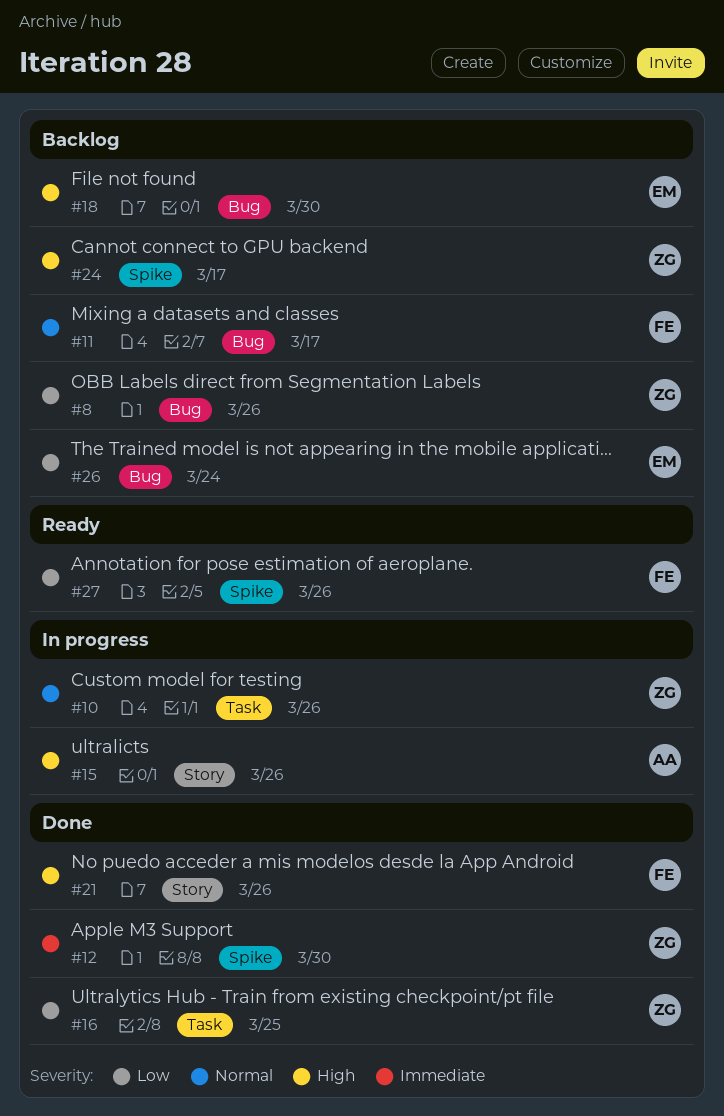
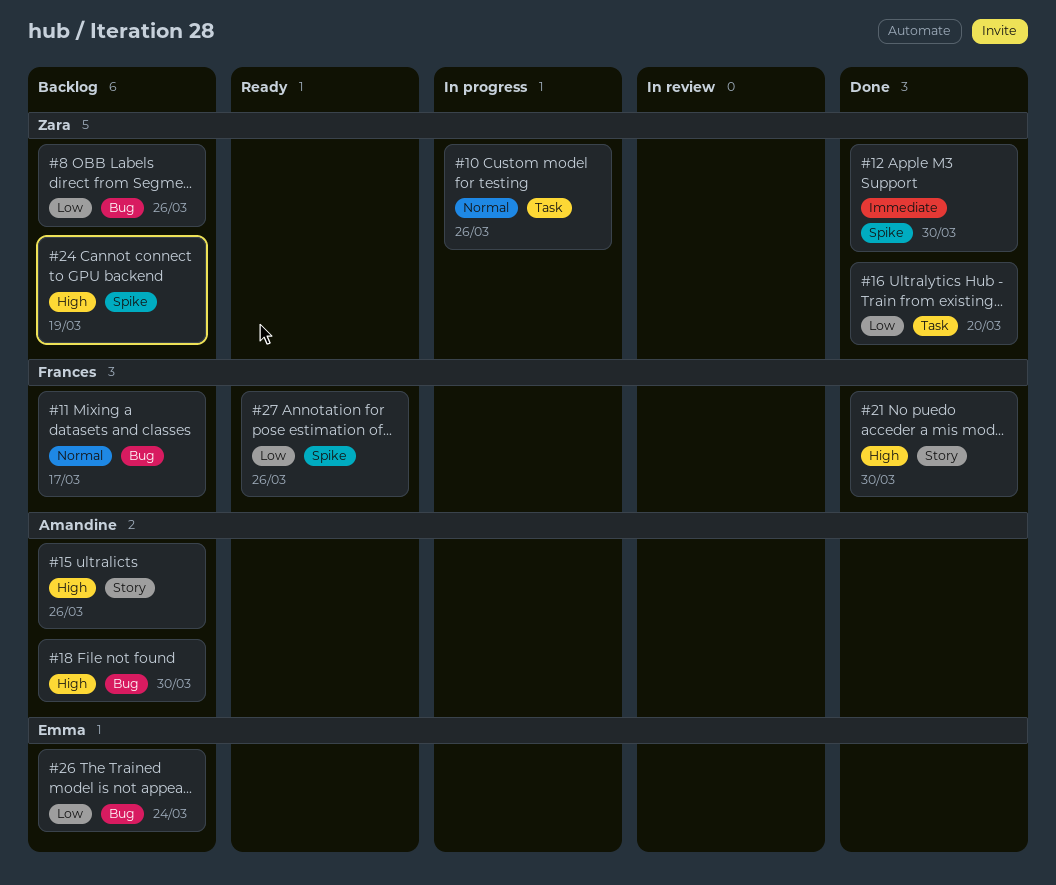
#15, status: In progress -> Backlog
#16, due: Mar 25 -> Mar 20
#18, owner: Emma -> Amandine
#21, due: Mar 26 -> Mar 30
#24, due: Mar 17 -> Mar 19

